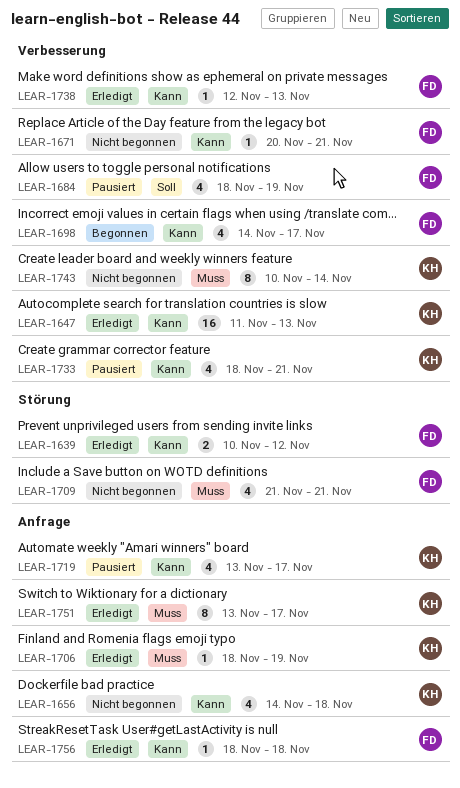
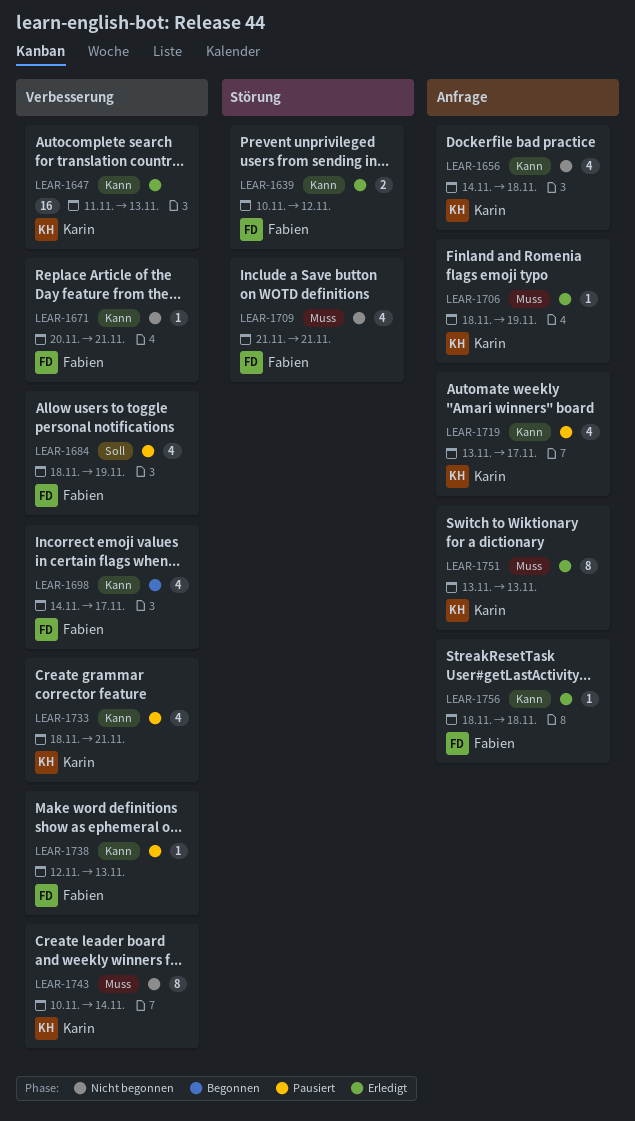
LEAR-1738, status: Erledigt -> Pausiert
LEAR-1751, due: Nov 17 -> Nov 13

